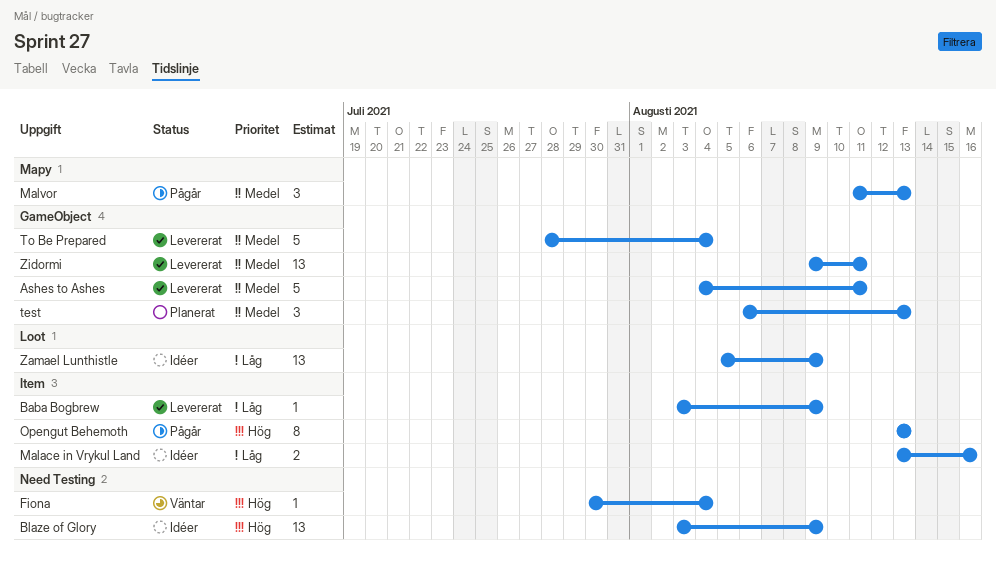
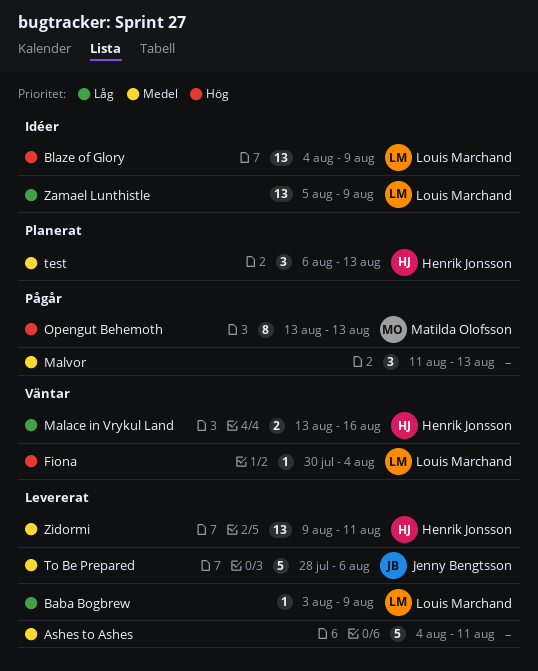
Blaze of Glory, start: Aug 3 -> Aug 4
Malace in Vrykul Land, status: Idéer -> Väntar
To Be Prepared, due: Aug 4 -> Aug 6

